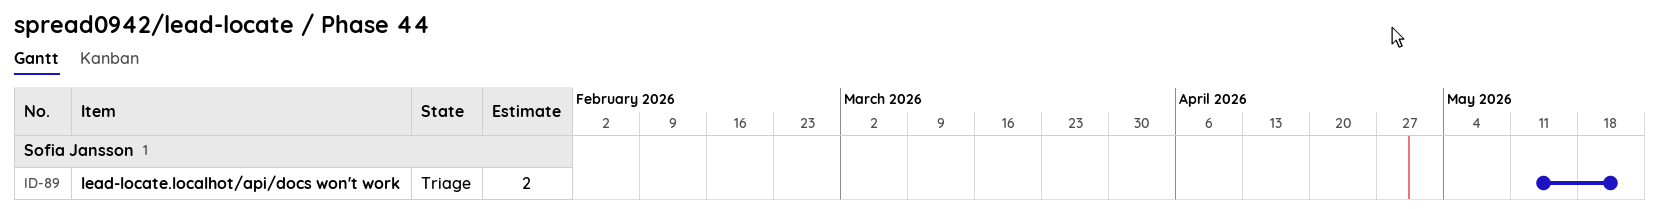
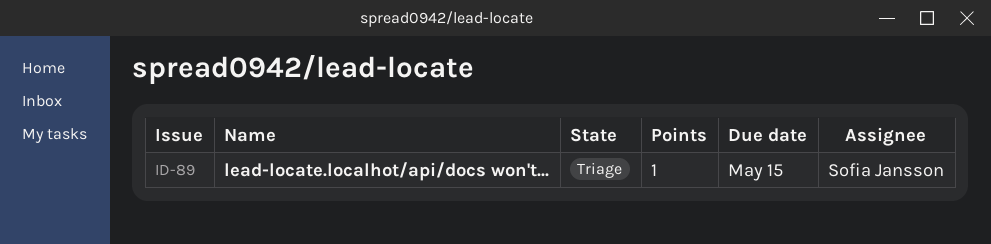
ID-89, estimate: 2 -> 1
ID-89, due: May 22 -> May 15

